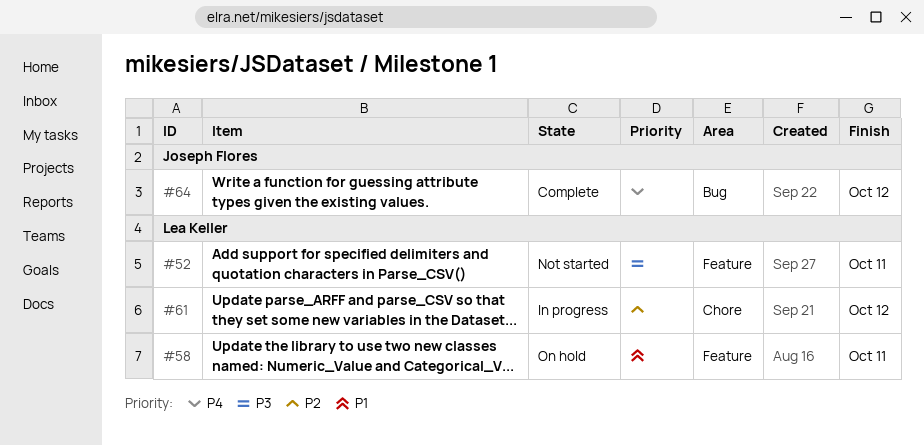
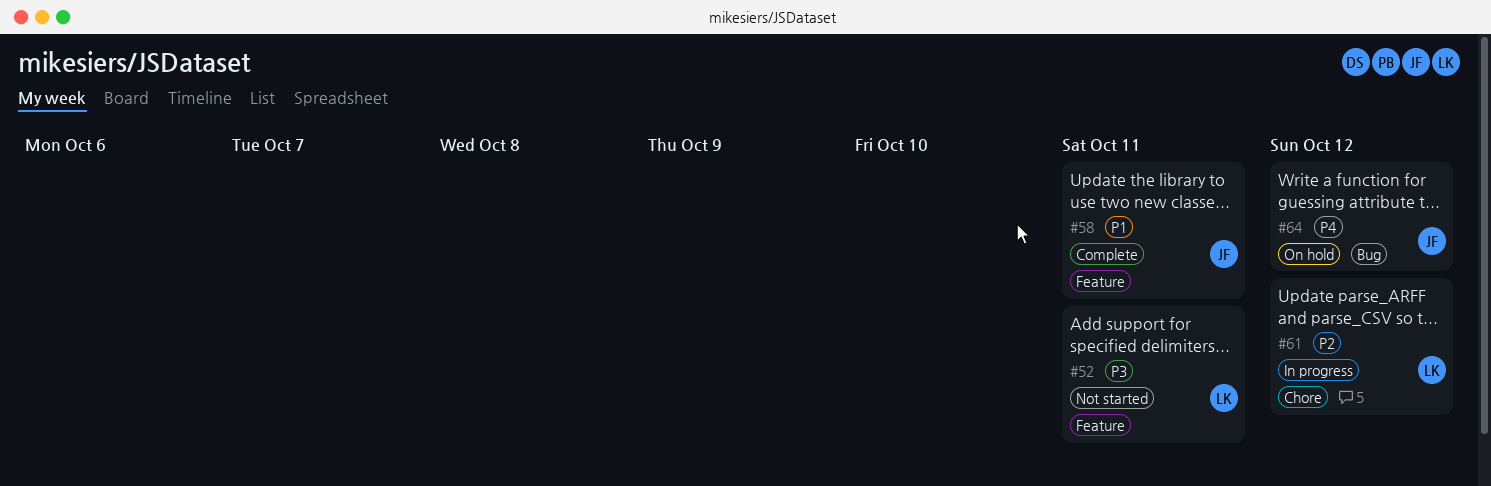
#58, status: On hold -> Complete
#58, owner: Lea Keller -> Joseph Flores
#64, status: Complete -> On hold

